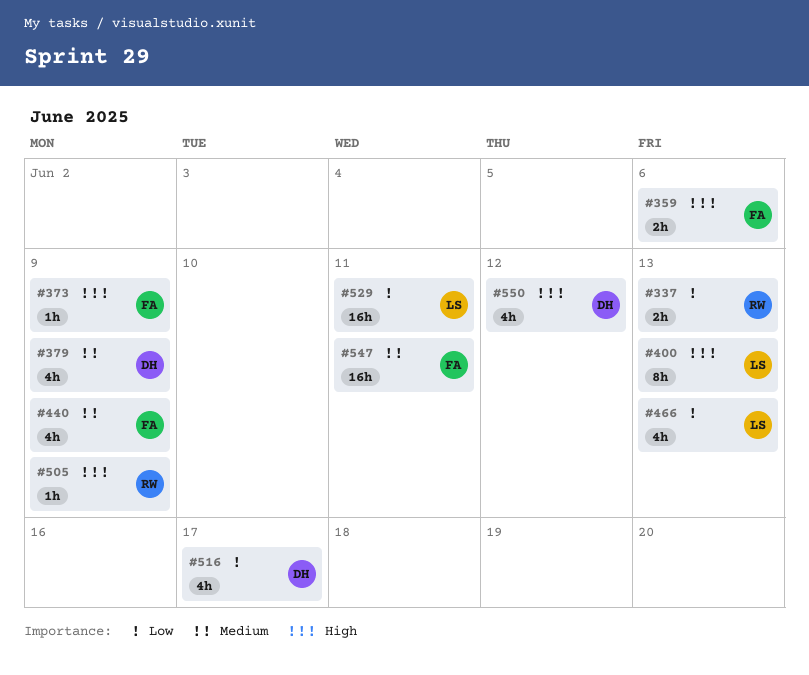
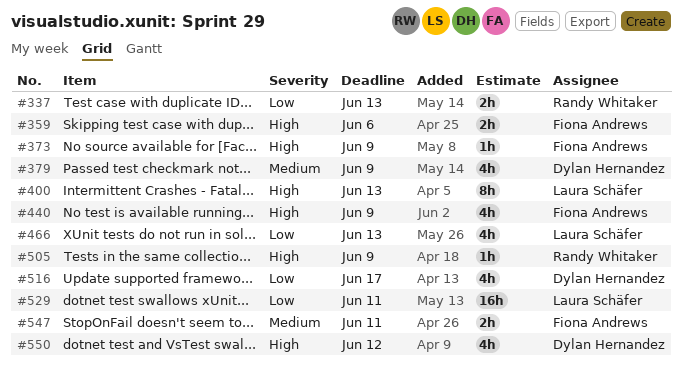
#440, priority: Medium -> High
#547, estimate: 16h -> 2h

